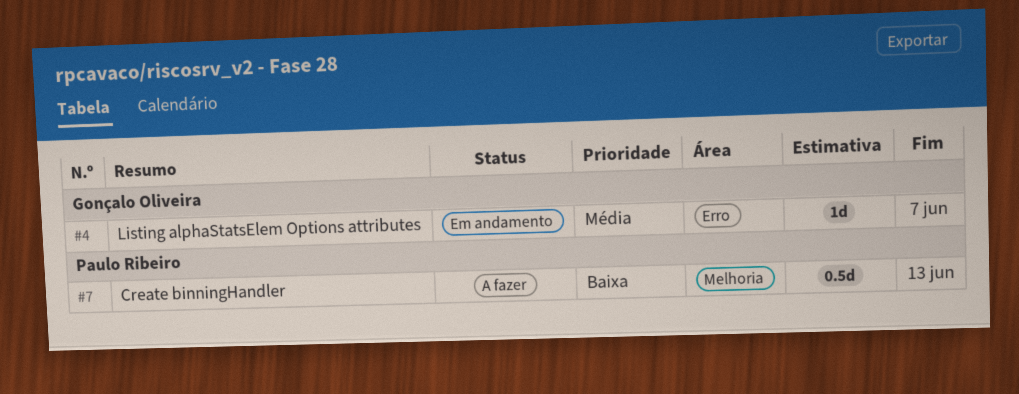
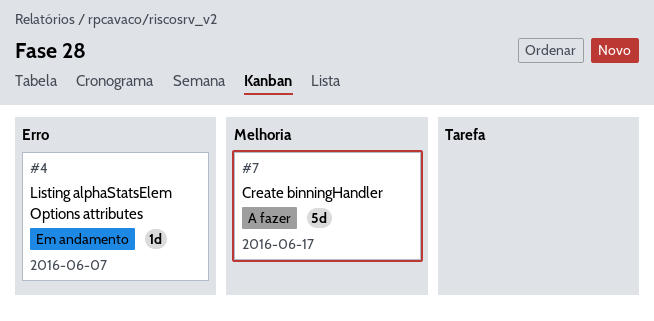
#7, estimate: 0.5d -> 5d
#7, due: Jun 13 -> Jun 17

